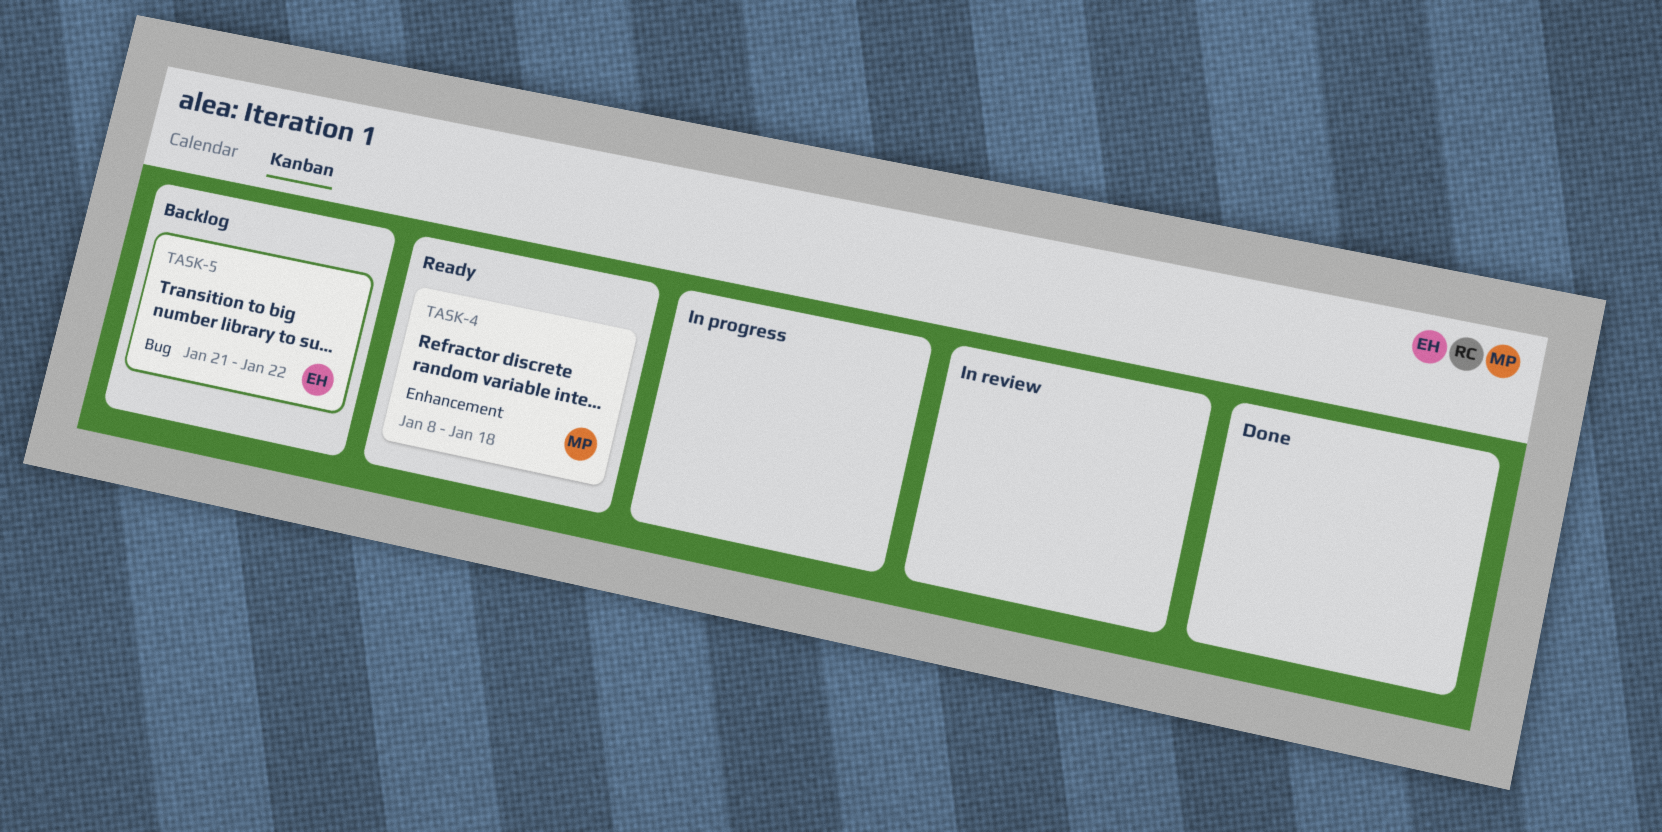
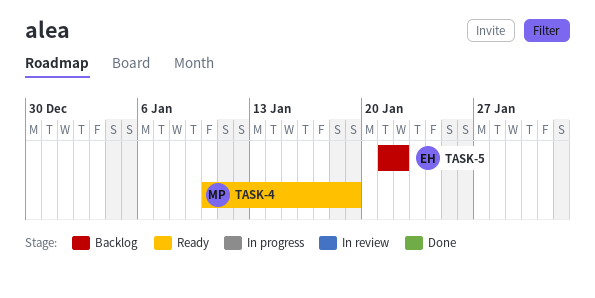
TASK-4, start: Jan 8 -> Jan 10
TASK-4, due: Jan 18 -> Jan 19

